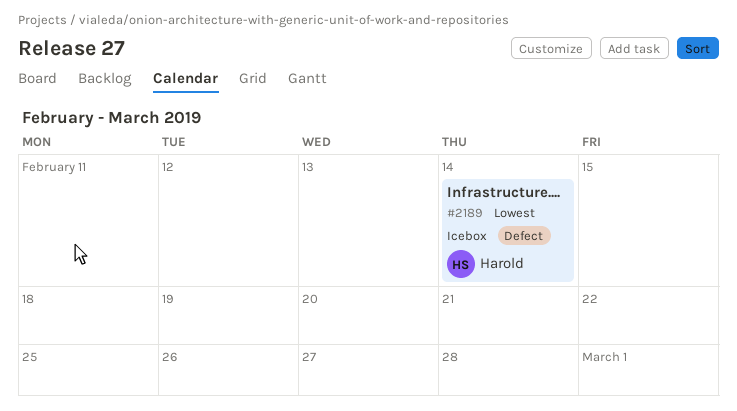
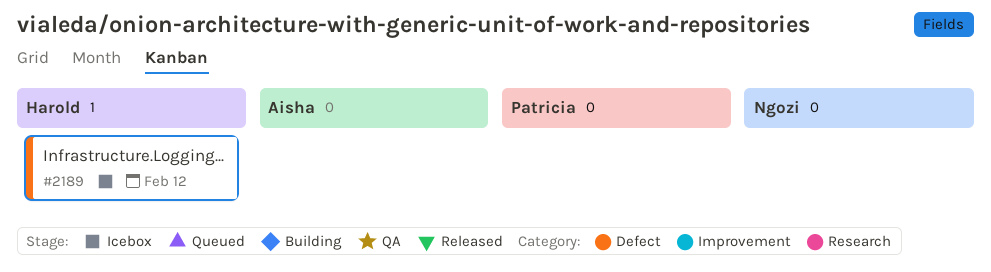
#2189, due: Feb 14 -> Feb 12

